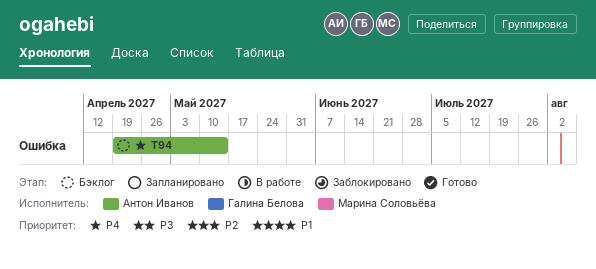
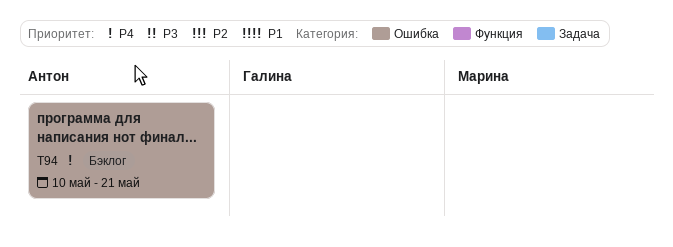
T94, start: Apr 19 -> May 10
T94, due: May 14 -> May 21

